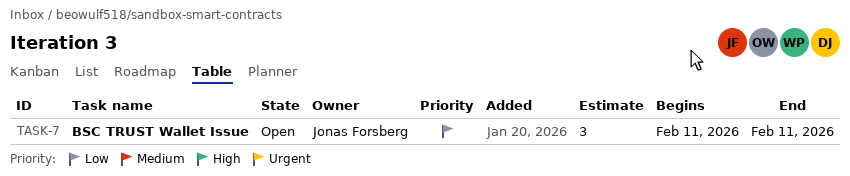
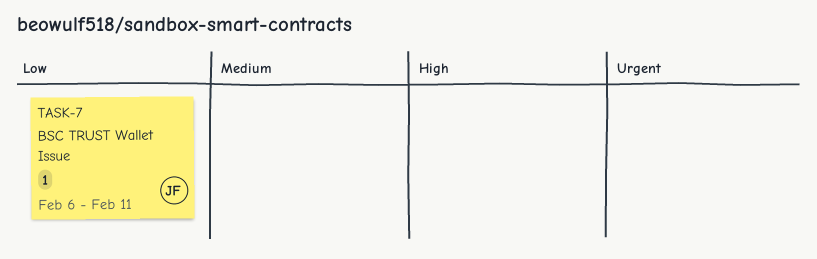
TASK-7, estimate: 3 -> 1
TASK-7, start: Feb 11 -> Feb 6

